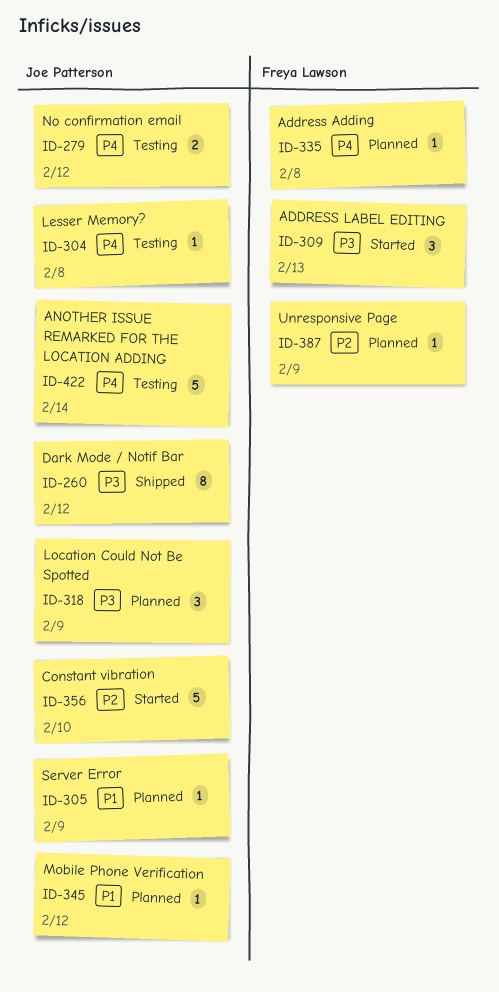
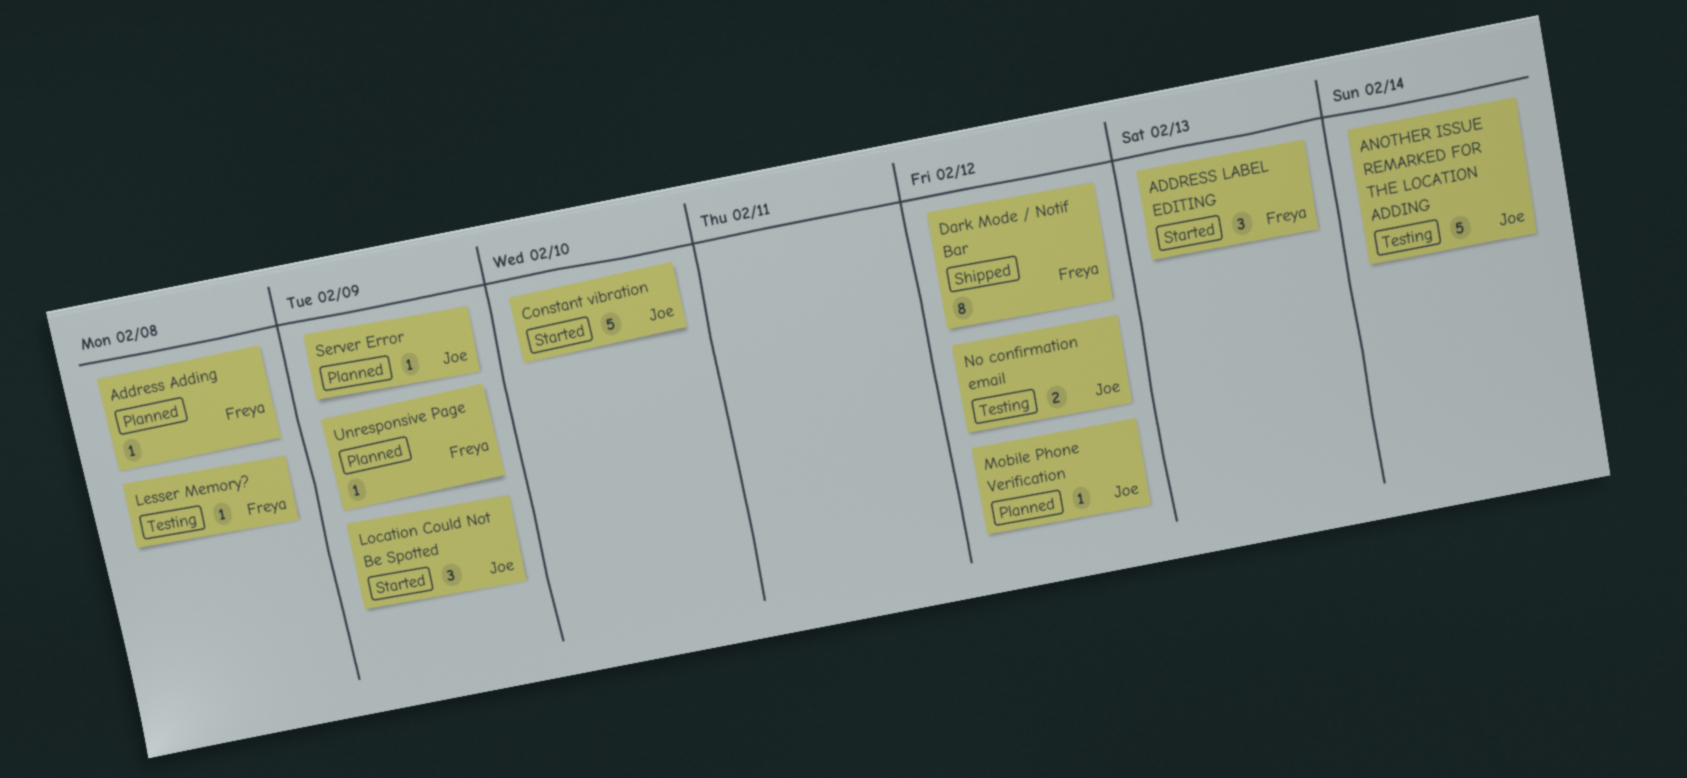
Dark Mode / Notif Bar, owner: Joe Patterson -> Freya Lawson
Lesser Memory?, owner: Joe Patterson -> Freya Lawson
Location Could Not Be Spotted, status: Planned -> Started

